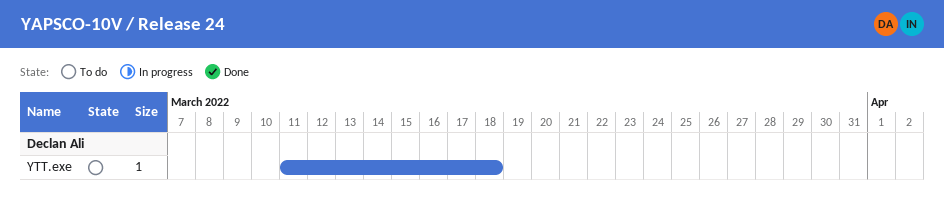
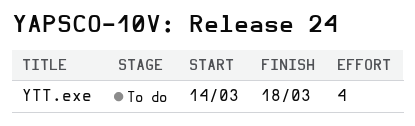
YTT.exe, estimate: 1 -> 4
YTT.exe, start: Mar 11 -> Mar 14

